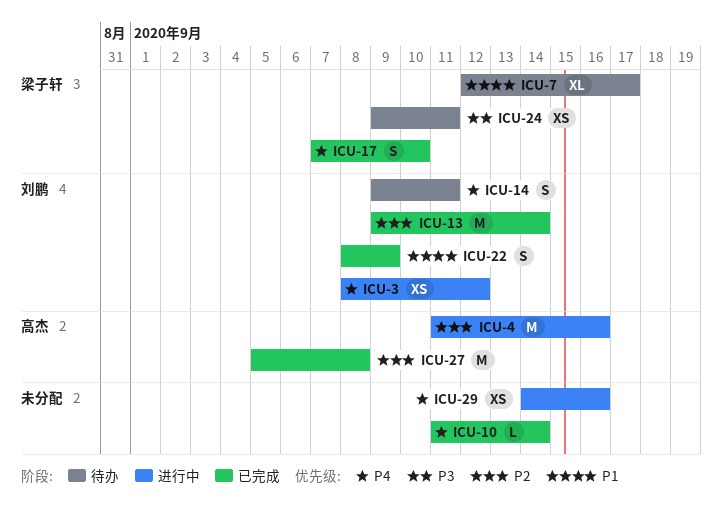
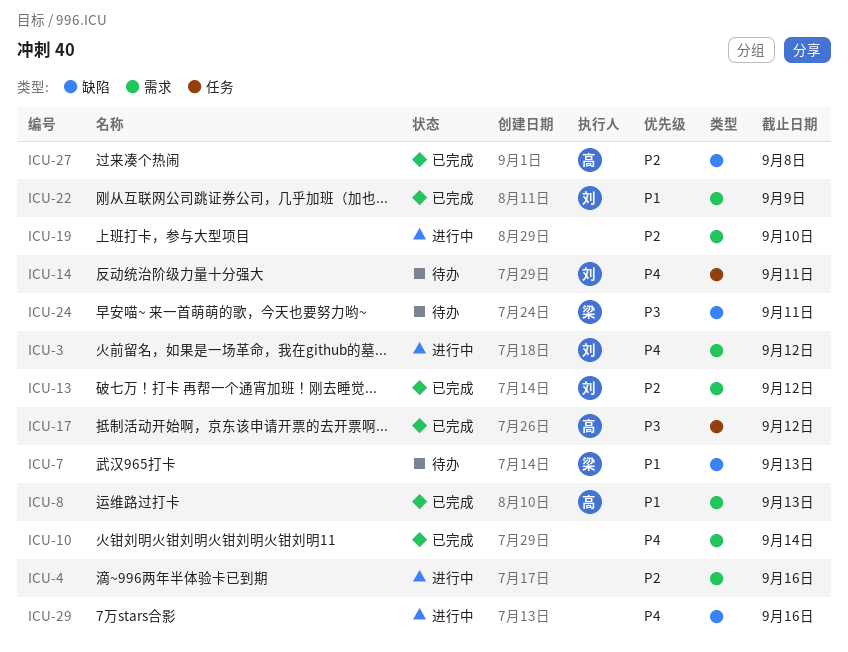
ICU-4, owner: 高杰 -> none
ICU-7, due: Sep 17 -> Sep 13
ICU-8: none -> present
ICU-13, due: Sep 14 -> Sep 12
ICU-17, owner: 梁子轩 -> 高杰
ICU-17, priority: P4 -> P3
ICU-17, due: Sep 10 -> Sep 12
ICU-19: none -> present

